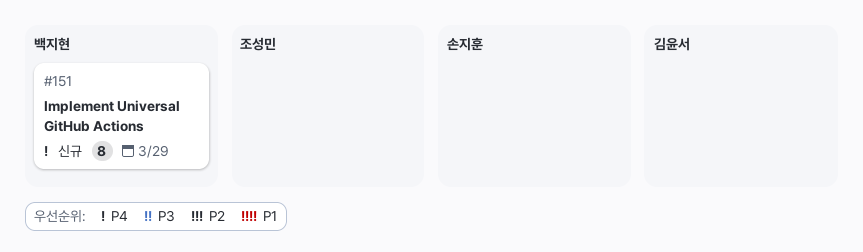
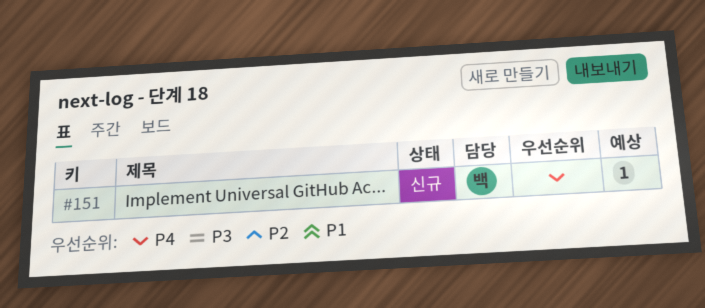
#151, estimate: 8 -> 1

